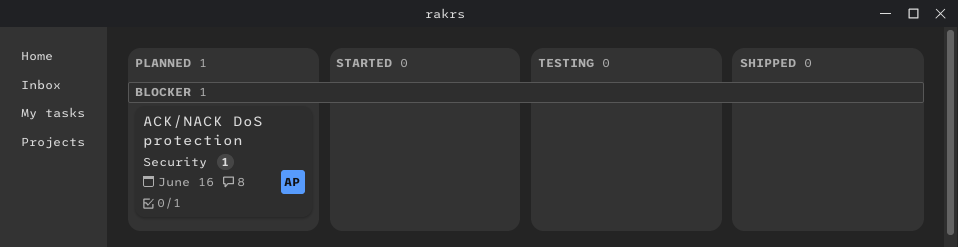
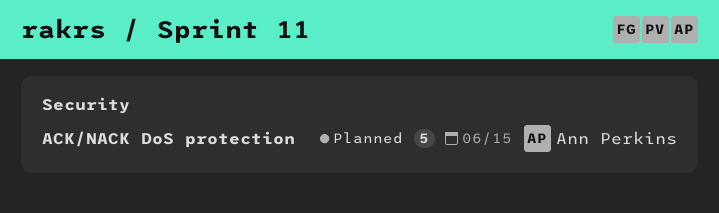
ACK/NACK DoS protection, estimate: 1 -> 5
ACK/NACK DoS protection, due: Jun 16 -> Jun 15

